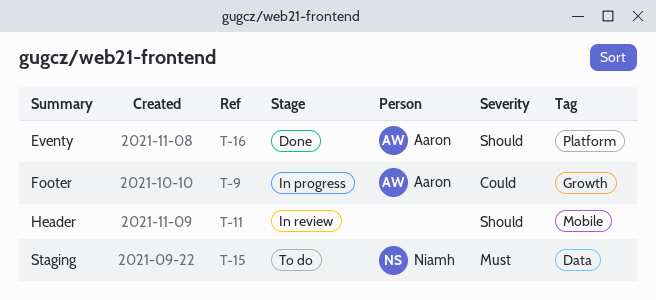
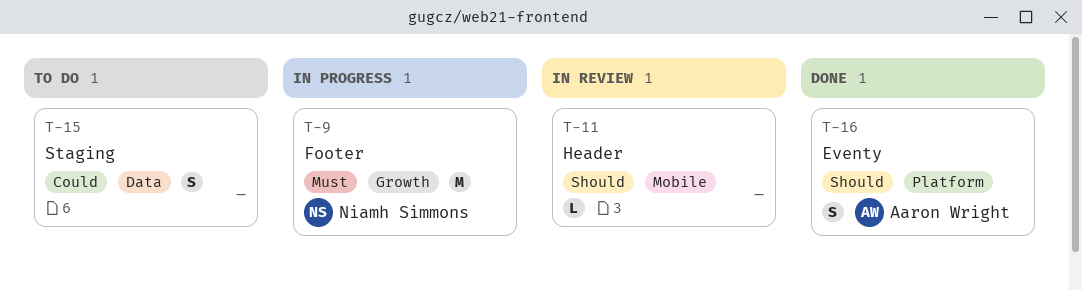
T-9, owner: Aaron Wright -> Niamh Simmons
T-9, priority: Could -> Must
T-15, owner: Niamh Simmons -> none
T-15, priority: Must -> Could

